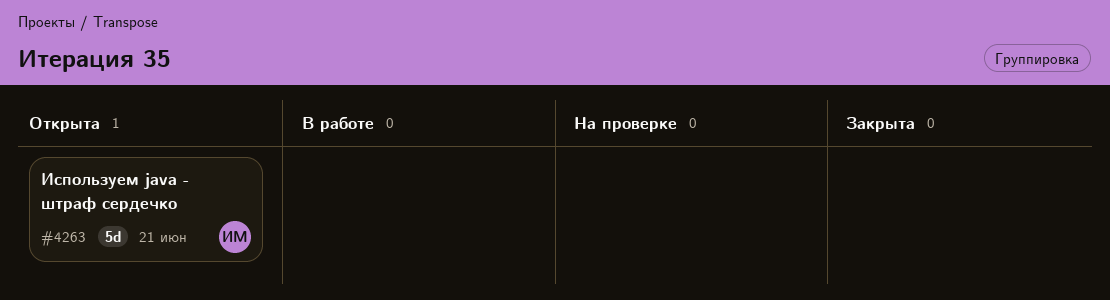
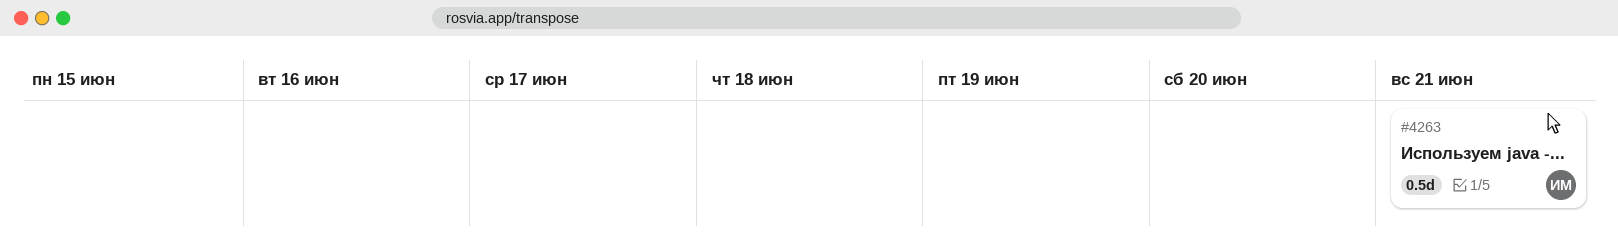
#4263, estimate: 5d -> 0.5d

